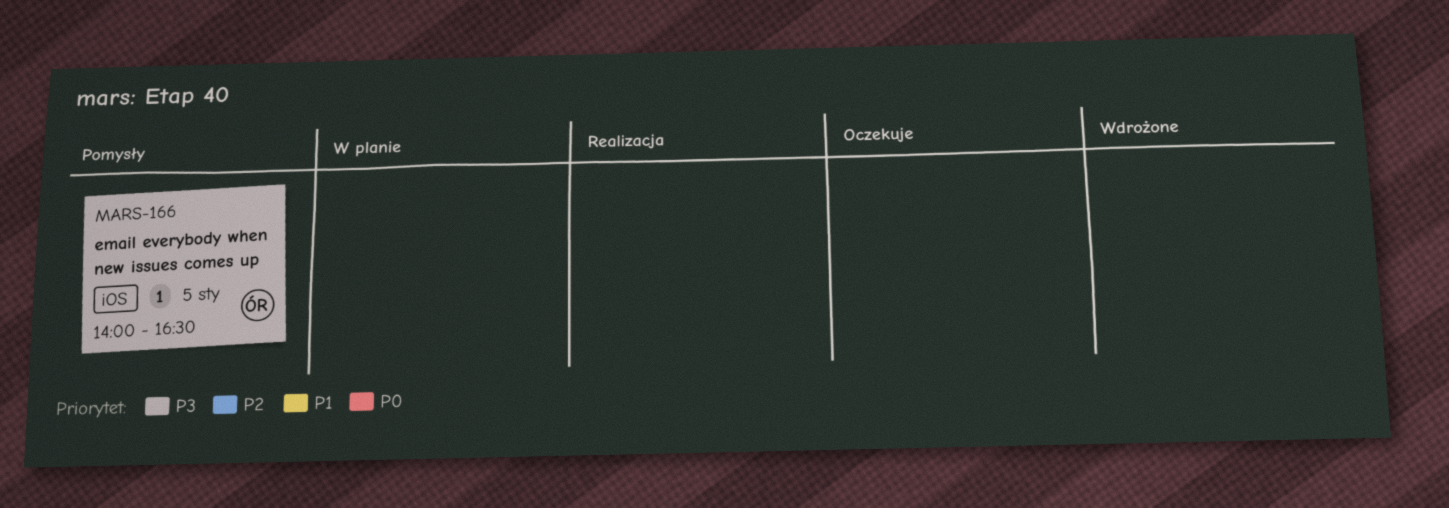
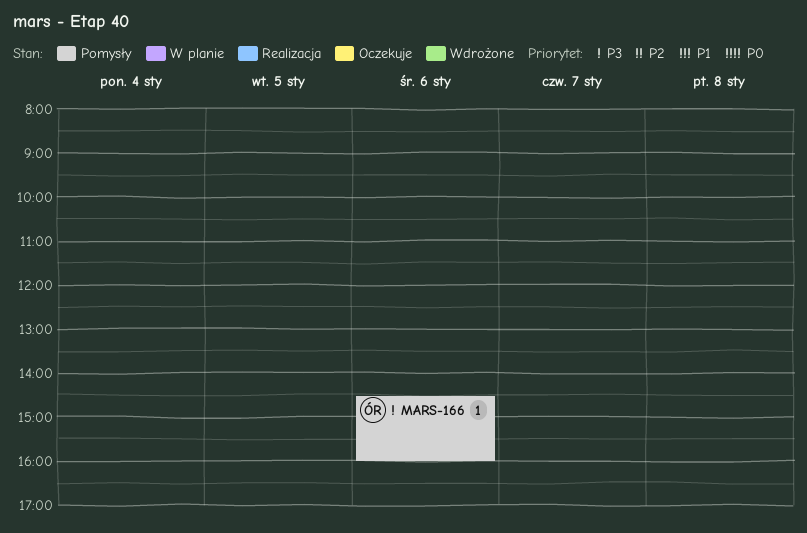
MARS-166, day: Jan 5 -> Jan 6
MARS-166, begins: 14:00 -> 14:30
MARS-166, ends: 16:30 -> 16:00

